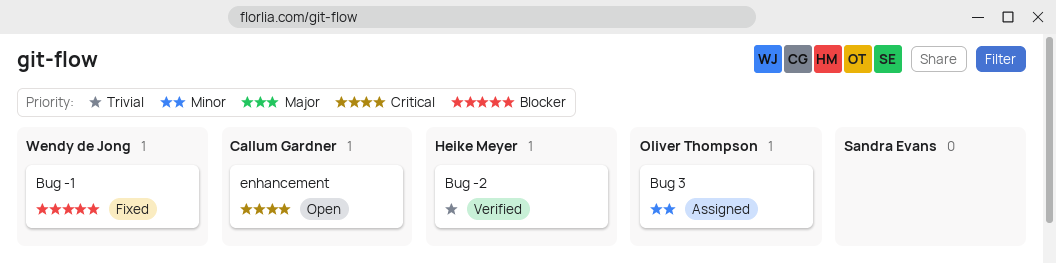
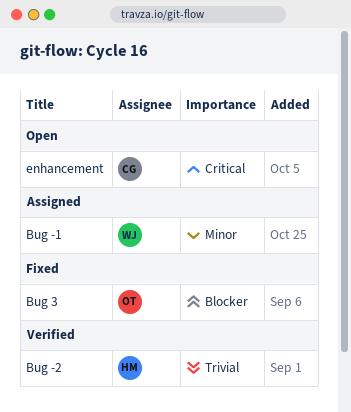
Bug -1, status: Fixed -> Assigned
Bug -1, priority: Blocker -> Minor
Bug 3, status: Assigned -> Fixed
Bug 3, priority: Minor -> Blocker

